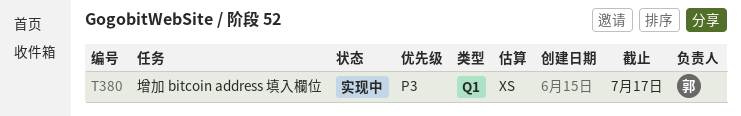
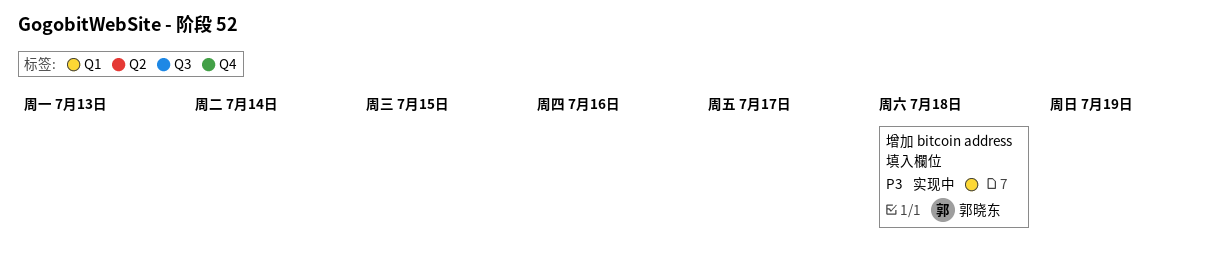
增加 bitcoin address 填入欄位, due: Jul 17 -> Jul 18

